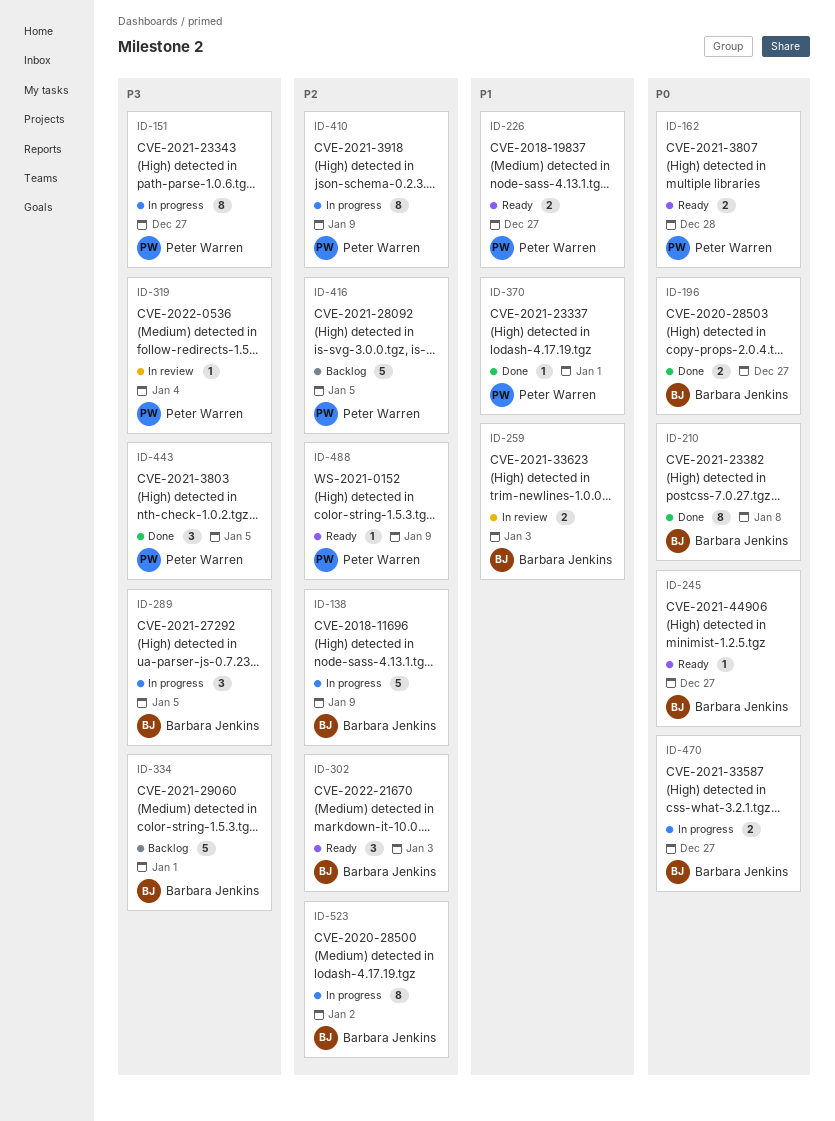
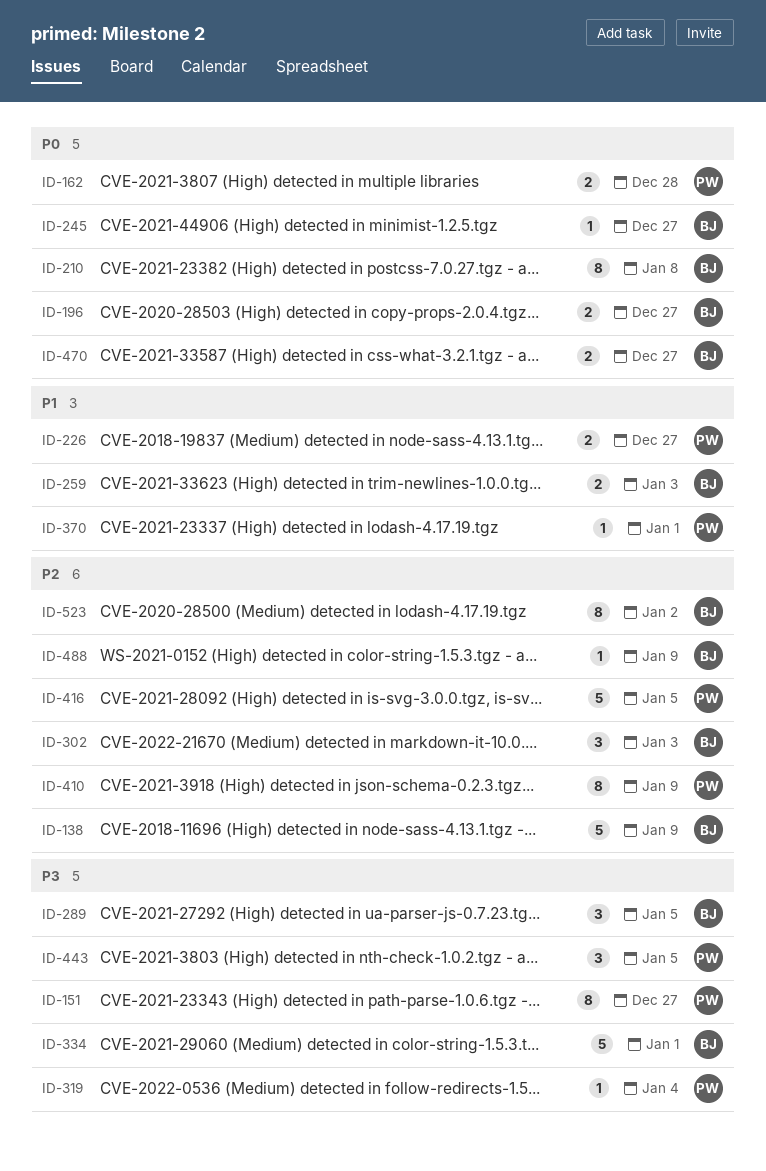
ID-488, owner: Peter Warren -> Barbara Jenkins

